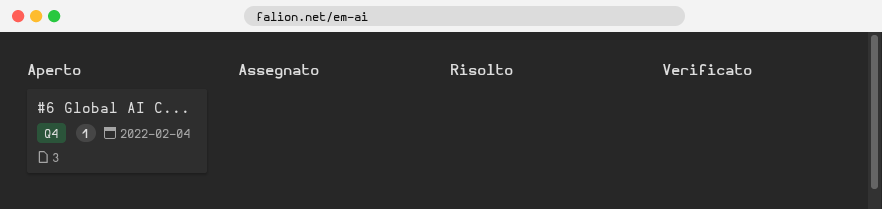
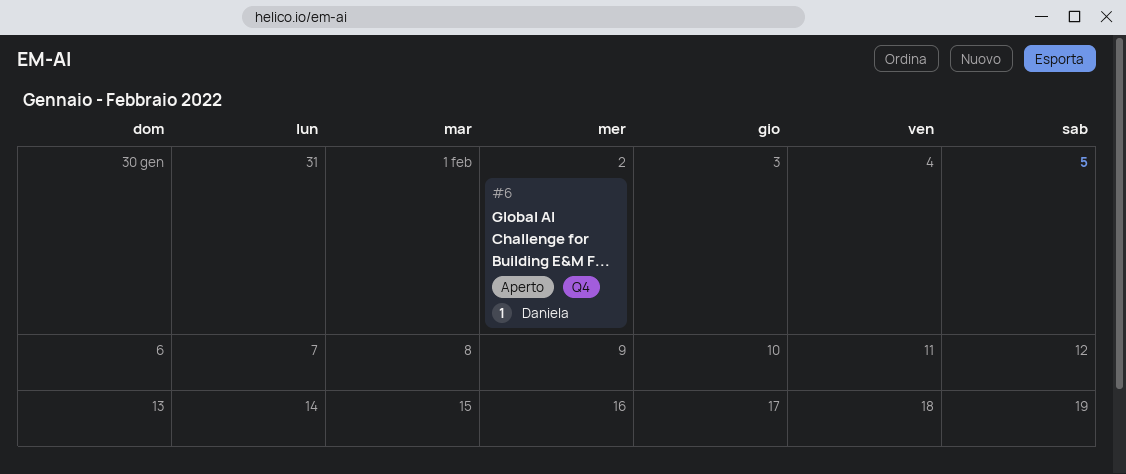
#6, due: Feb 4 -> Feb 2

